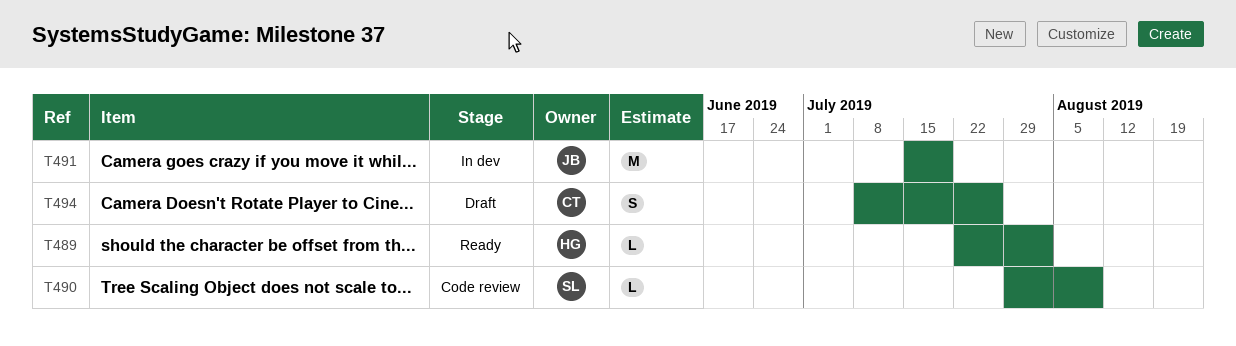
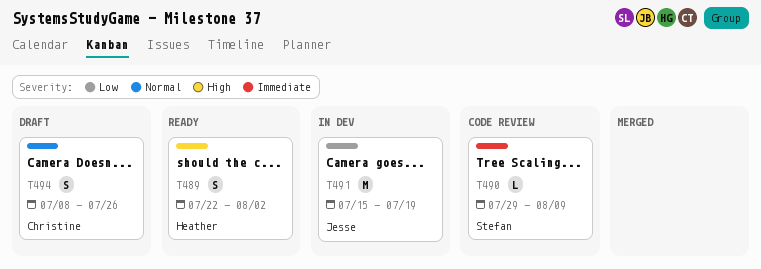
T489, estimate: L -> S

